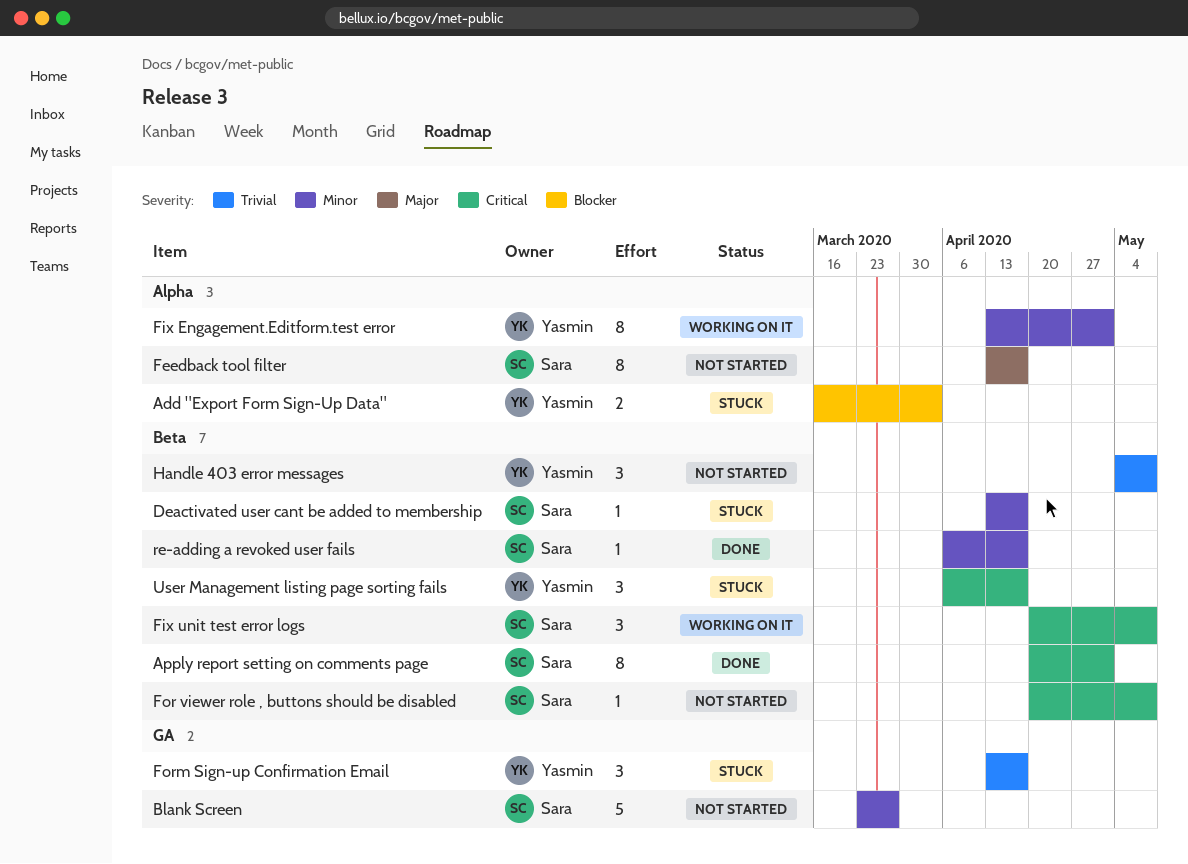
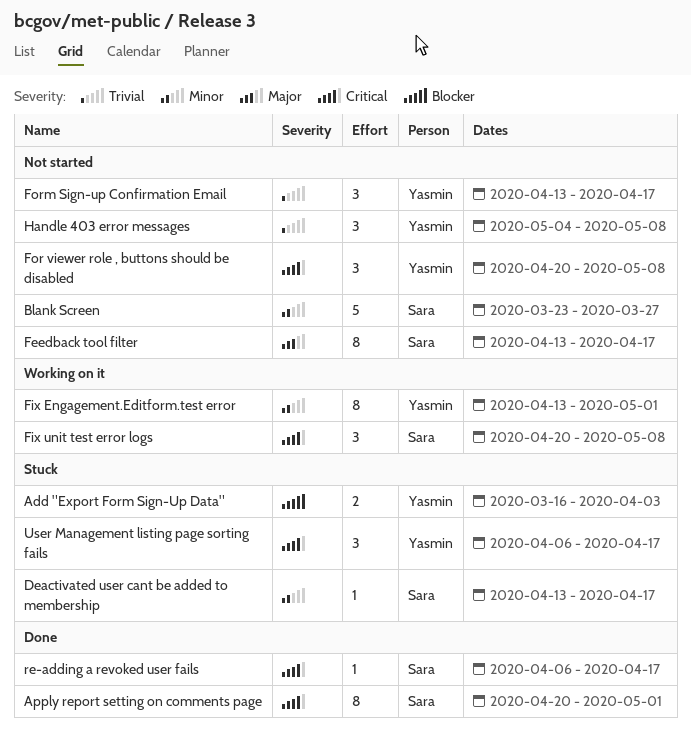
For viewer role , buttons should be disabled, owner: Sara -> Yasmin
For viewer role , buttons should be disabled, estimate: 1 -> 3
Form Sign-up Confirmation Email, status: Stuck -> Not started
re-adding a revoked user fails, priority: Minor -> Critical

